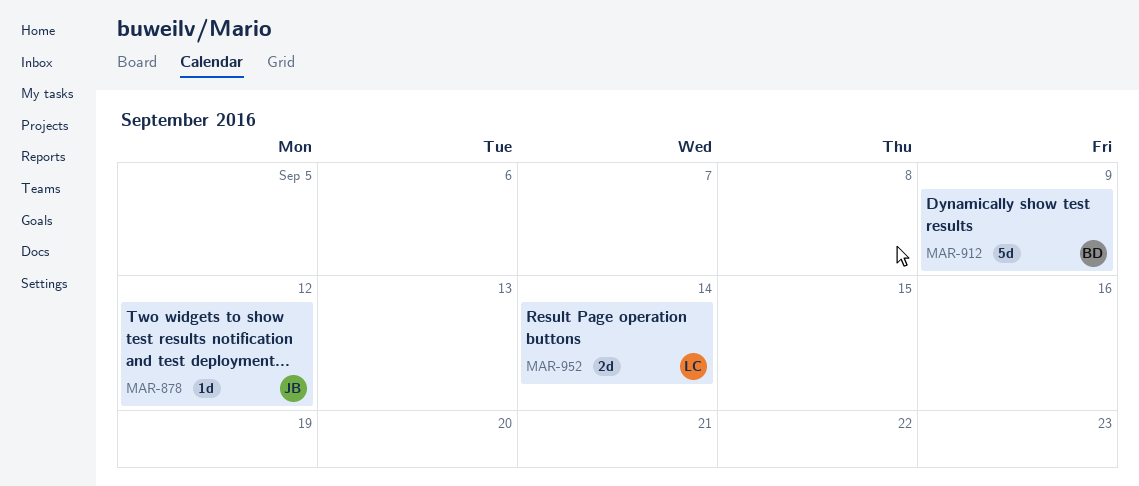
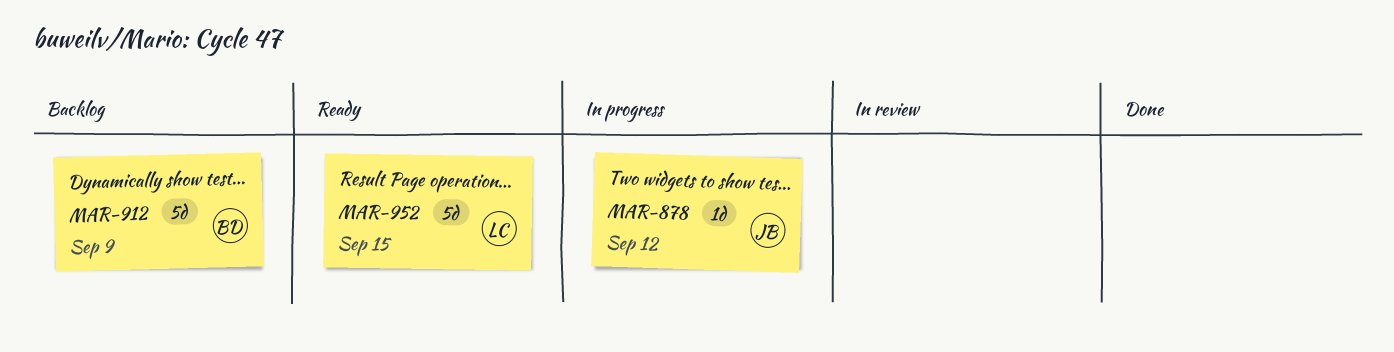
MAR-952, estimate: 2d -> 5d
MAR-952, due: Sep 14 -> Sep 15

